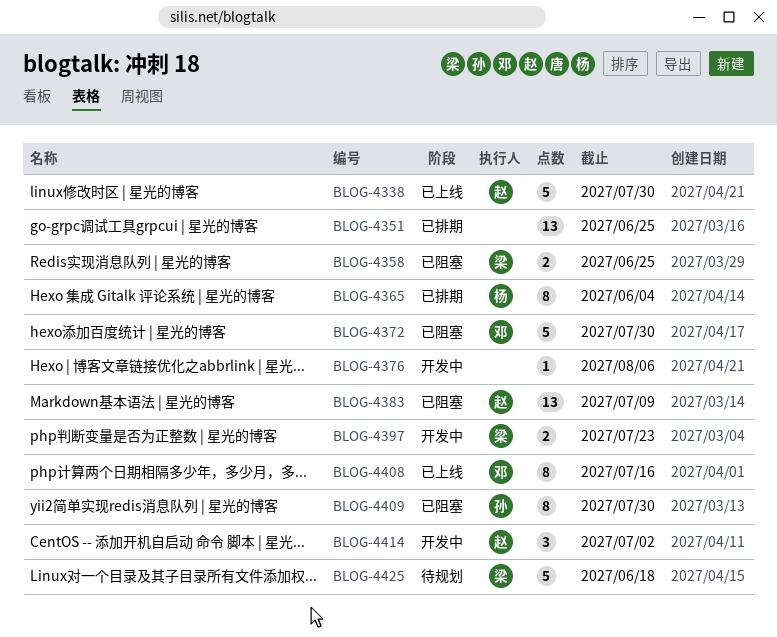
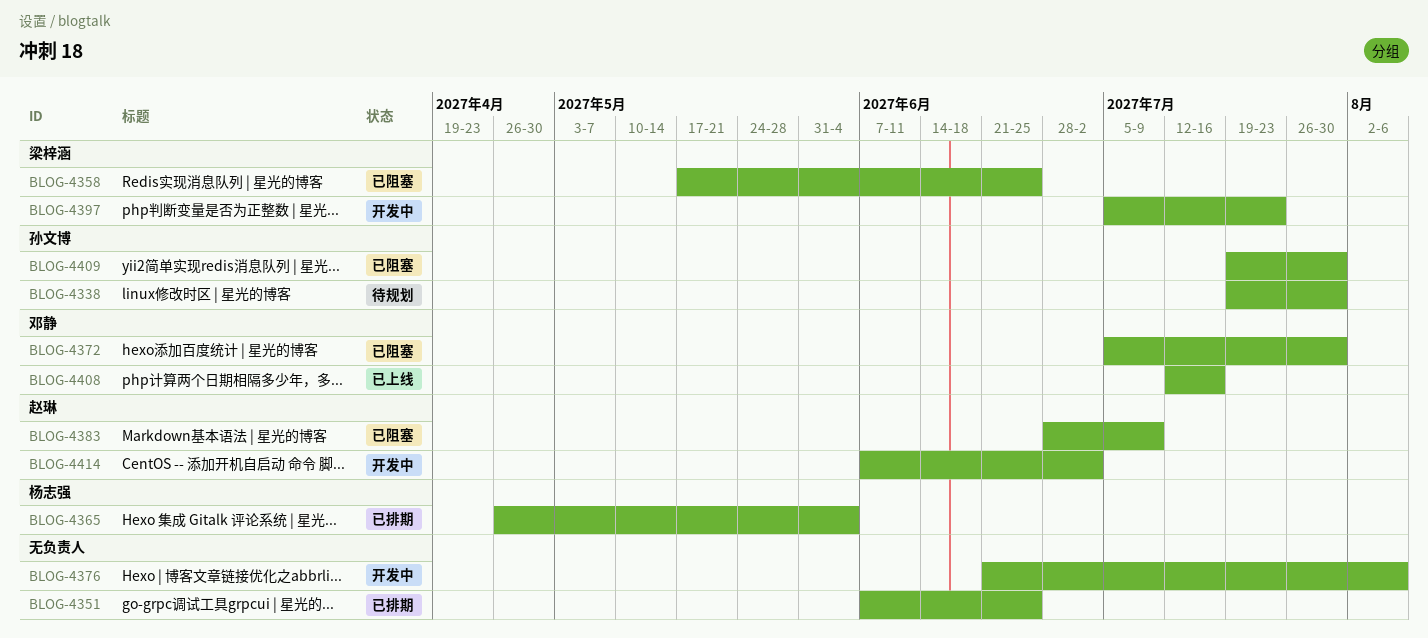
BLOG-4338, status: 已上线 -> 待规划
BLOG-4338, owner: 赵琳 -> 孙文博
BLOG-4425: present -> none

